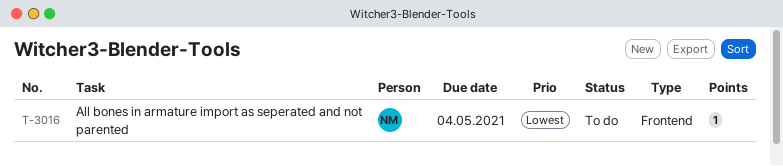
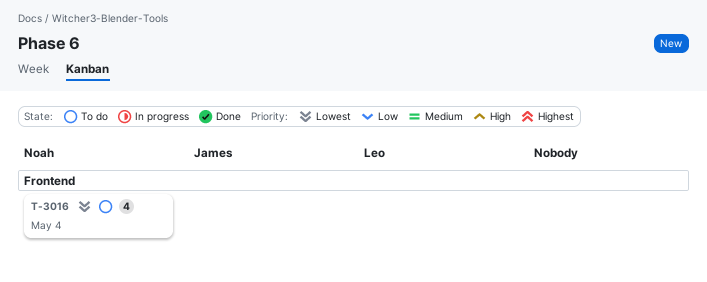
T-3016, estimate: 1 -> 4

